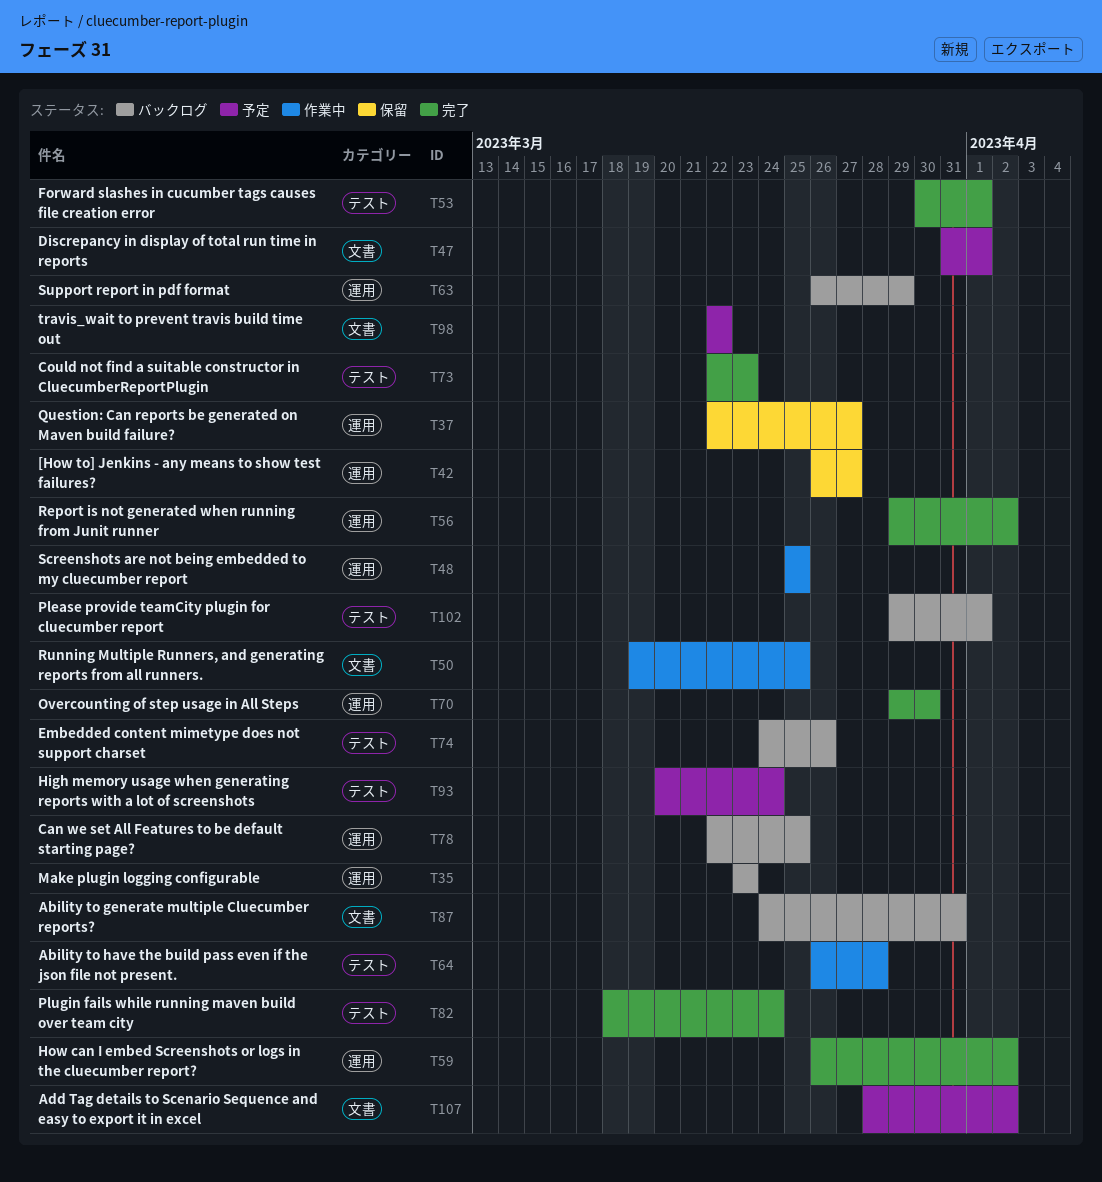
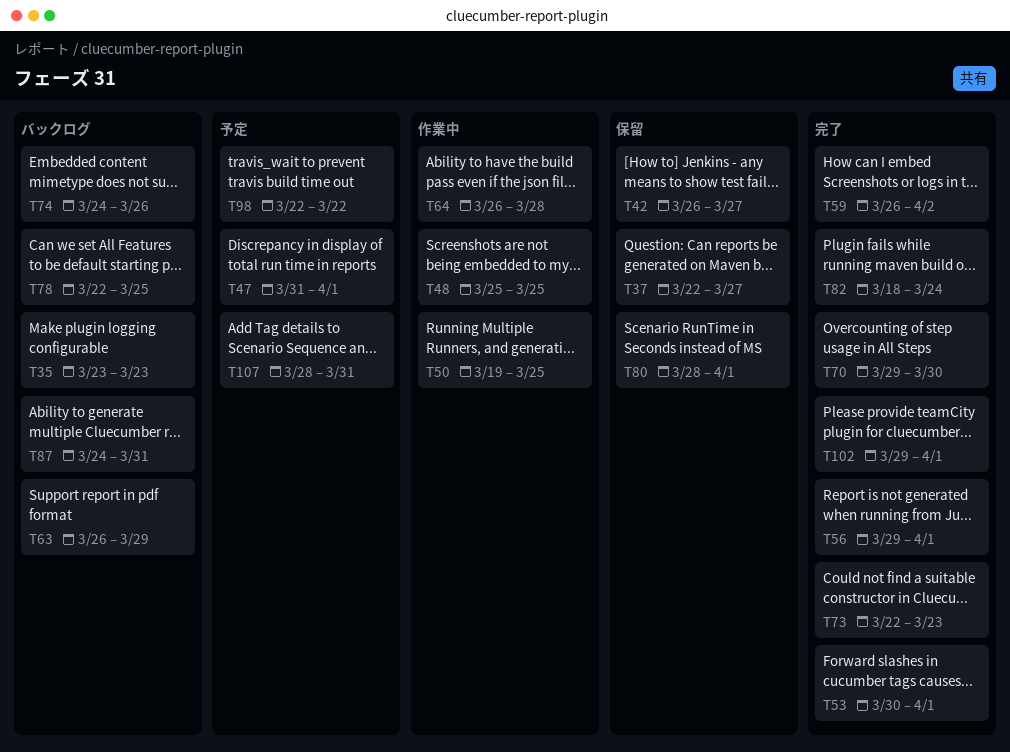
T56, due: Apr 2 -> Apr 1
T80: none -> present
T93: present -> none
T102, status: バックログ -> 完了
T107, due: Apr 2 -> Mar 31

